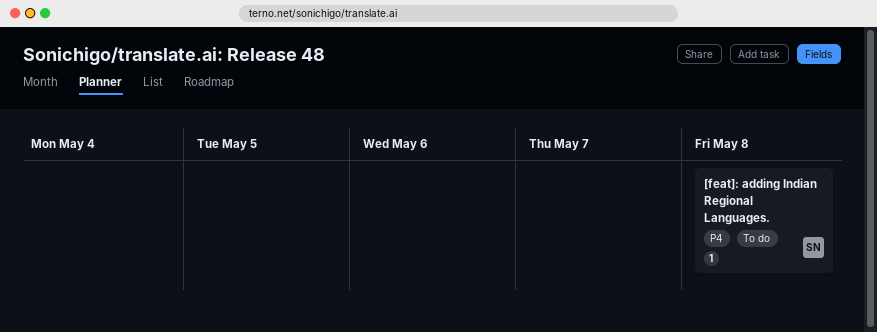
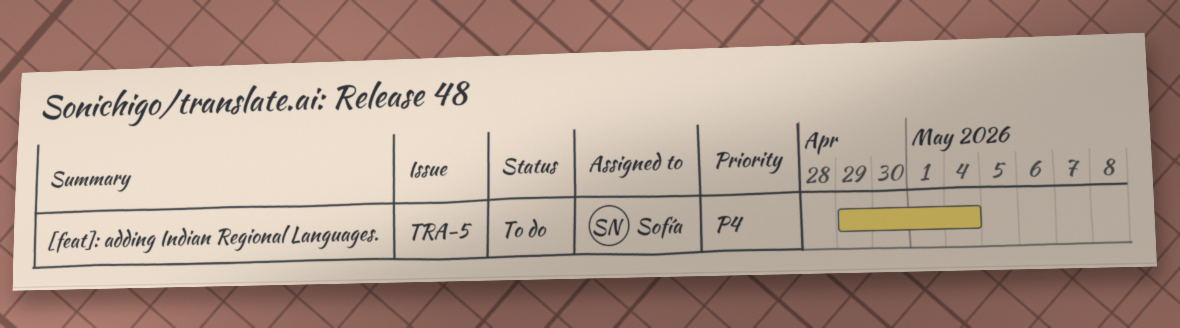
[feat]: adding Indian Regional Languages., due: May 8 -> May 4

